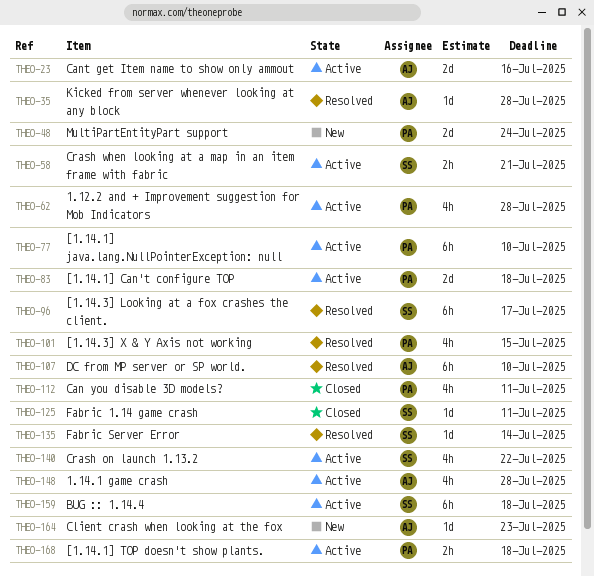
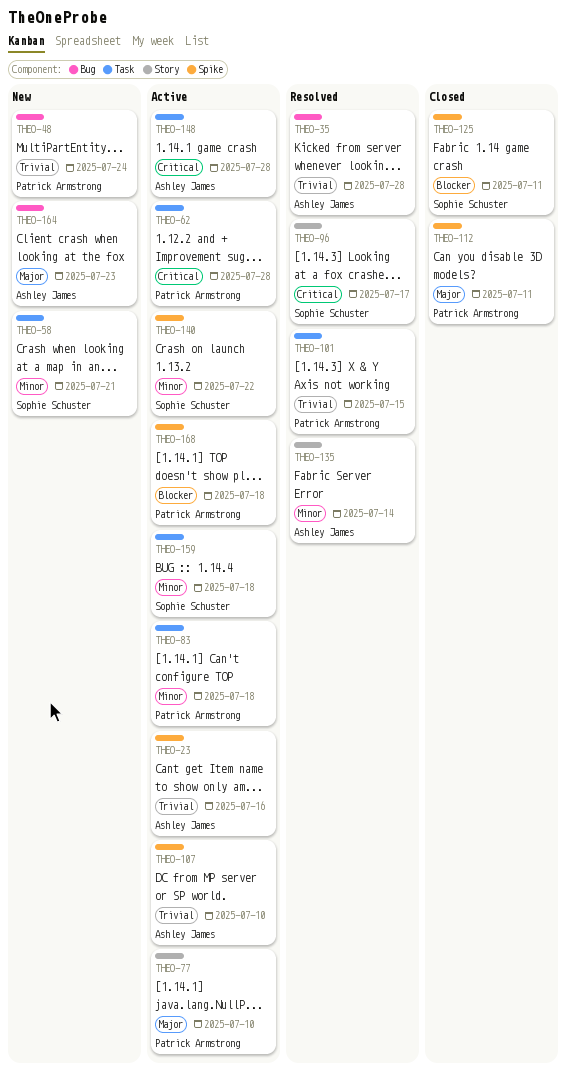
THEO-58, status: Active -> New
THEO-107, status: Resolved -> Active
THEO-135, owner: Sophie Schuster -> Ashley James

